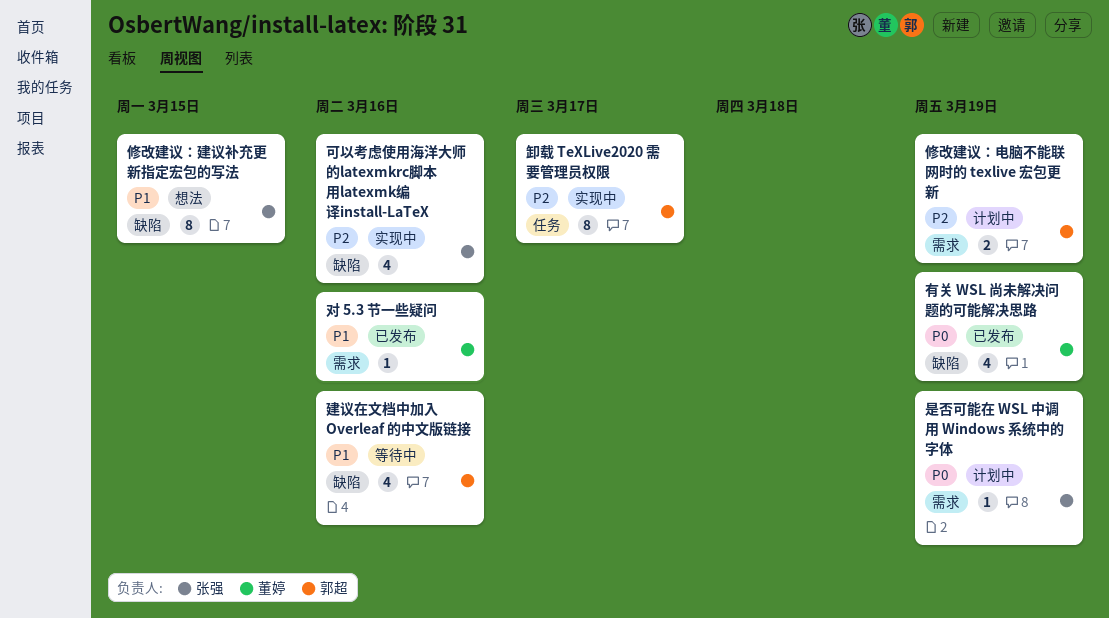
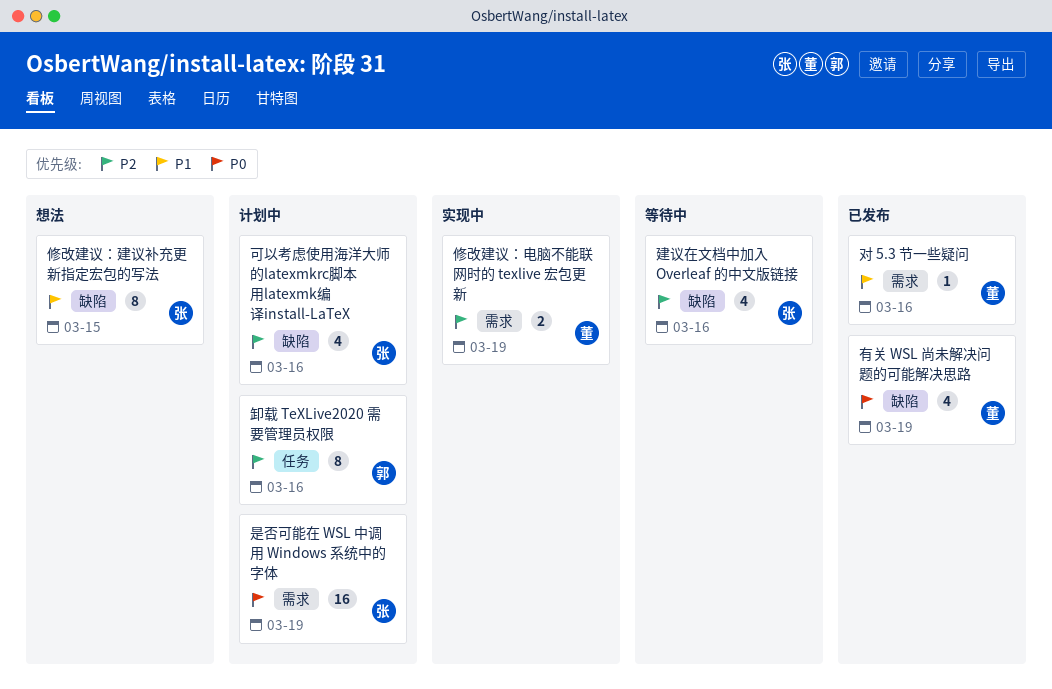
修改建议：电脑不能联网时的 texlive 宏包更新, status: 计划中 -> 实现中
修改建议：电脑不能联网时的 texlive 宏包更新, owner: 郭超 -> 董婷
卸载 TeXLive2020 需要管理员权限, status: 实现中 -> 计划中
卸载 TeXLive2020 需要管理员权限, due: Mar 17 -> Mar 16
可以考虑使用海洋大师的latexmkrc脚本用latexmk编译install-LaTeX, status: 实现中 -> 计划中
建议在文档中加入 Overleaf 的中文版链接, owner: 郭超 -> 张强
建议在文档中加入 Overleaf 的中文版链接, priority: P1 -> P2
是否可能在 WSL 中调用 Windows 系统中的字体, estimate: 1 -> 16

